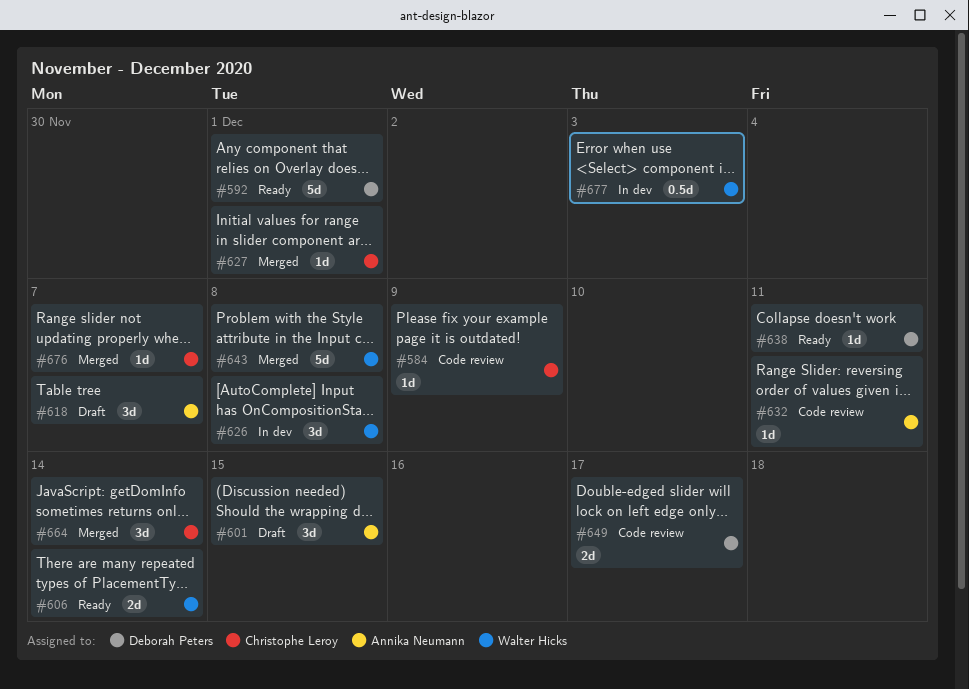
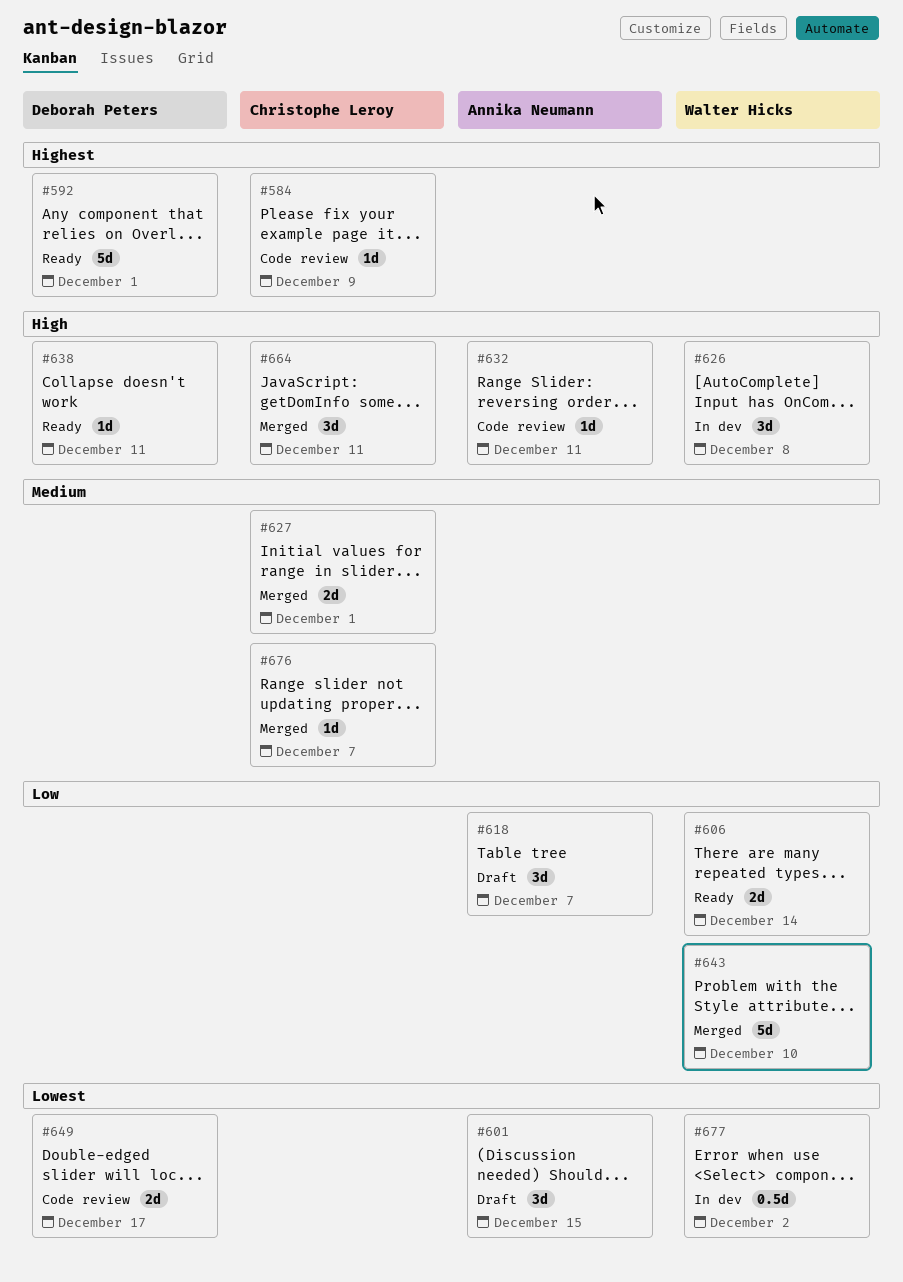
#627, estimate: 1d -> 2d
#643, due: Dec 8 -> Dec 10
#664, due: Dec 14 -> Dec 11
#677, due: Dec 3 -> Dec 2

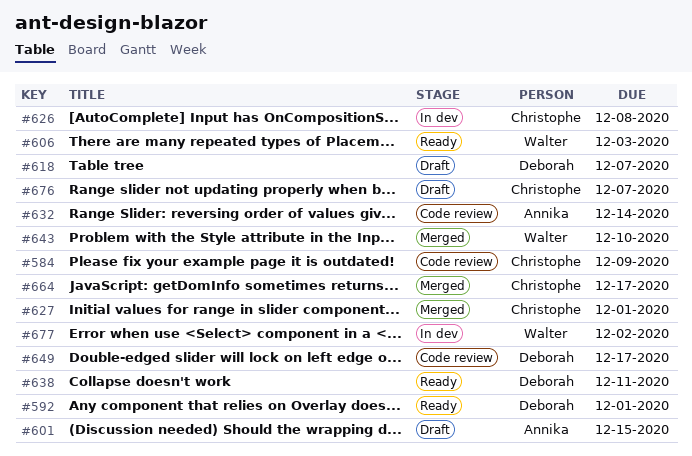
#606, due: Dec 14 -> Dec 3
#618, owner: Annika Neumann -> Deborah Peters
#626, owner: Walter Hicks -> Christophe Leroy
#632, due: Dec 11 -> Dec 14
#664, due: Dec 11 -> Dec 17
#676, status: Merged -> Draft

